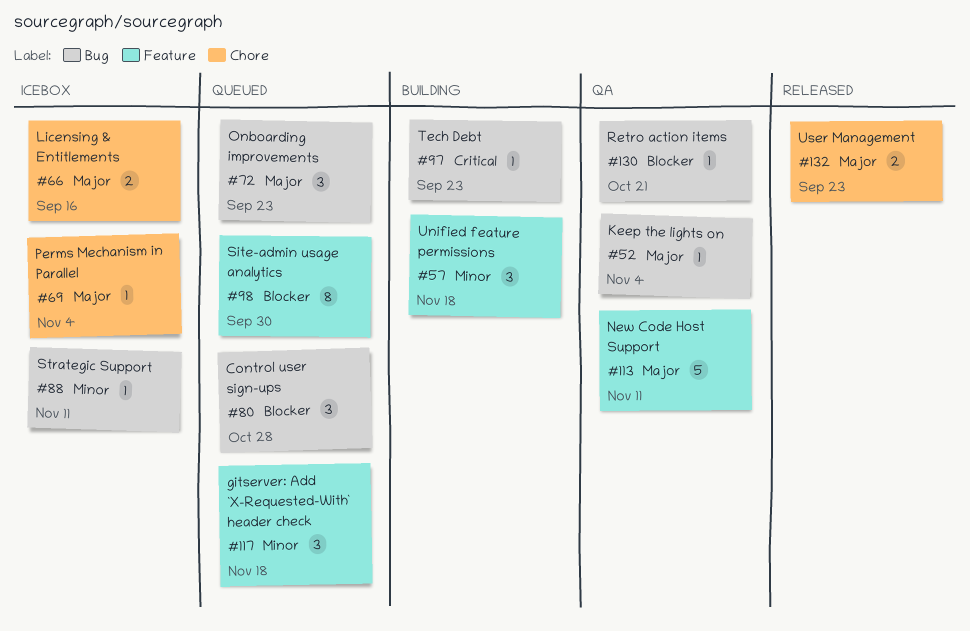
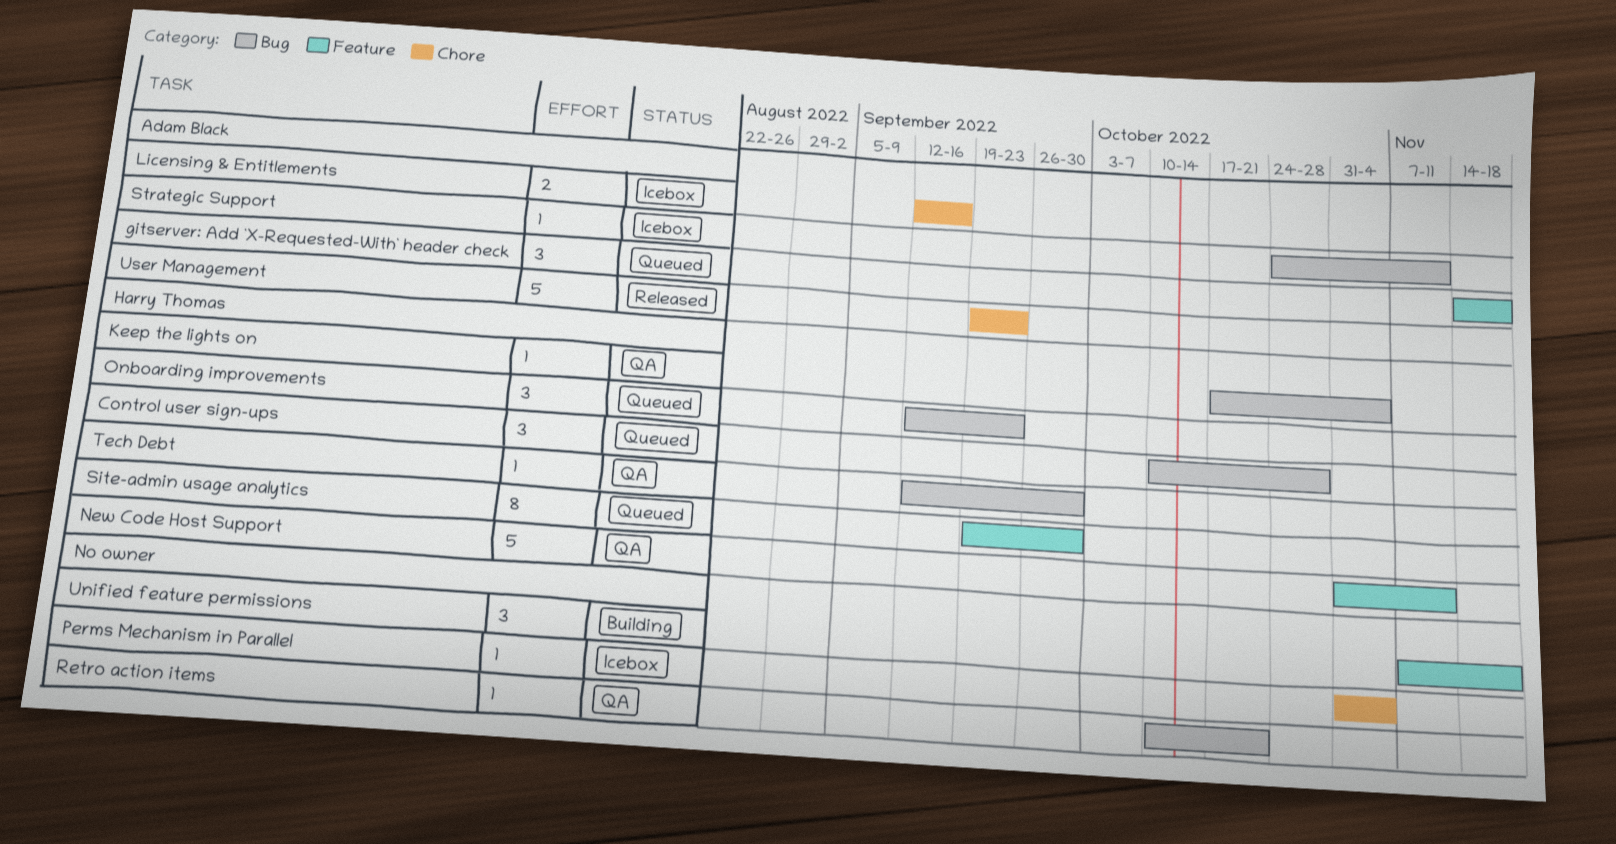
Tech Debt, status: Building -> QA
Tech Debt, due: Sep 23 -> Sep 30
User Management, estimate: 2 -> 5

